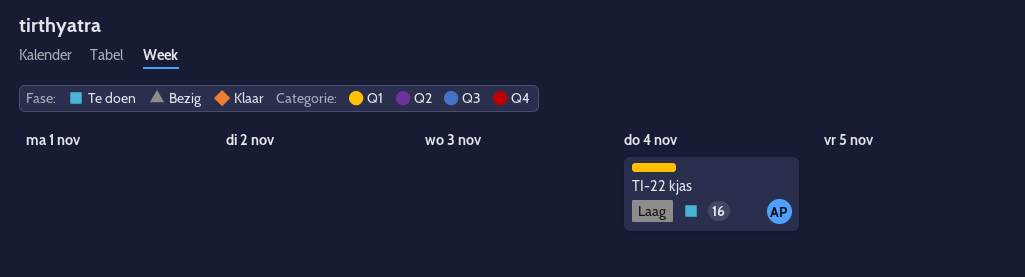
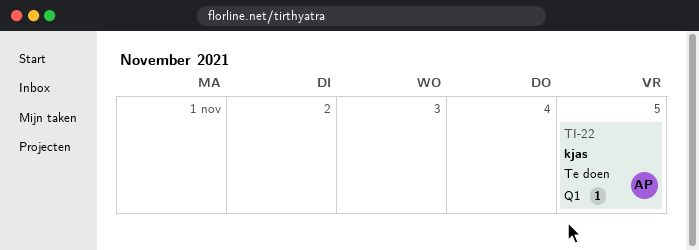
TI-22, estimate: 16 -> 1
TI-22, due: Nov 4 -> Nov 5

